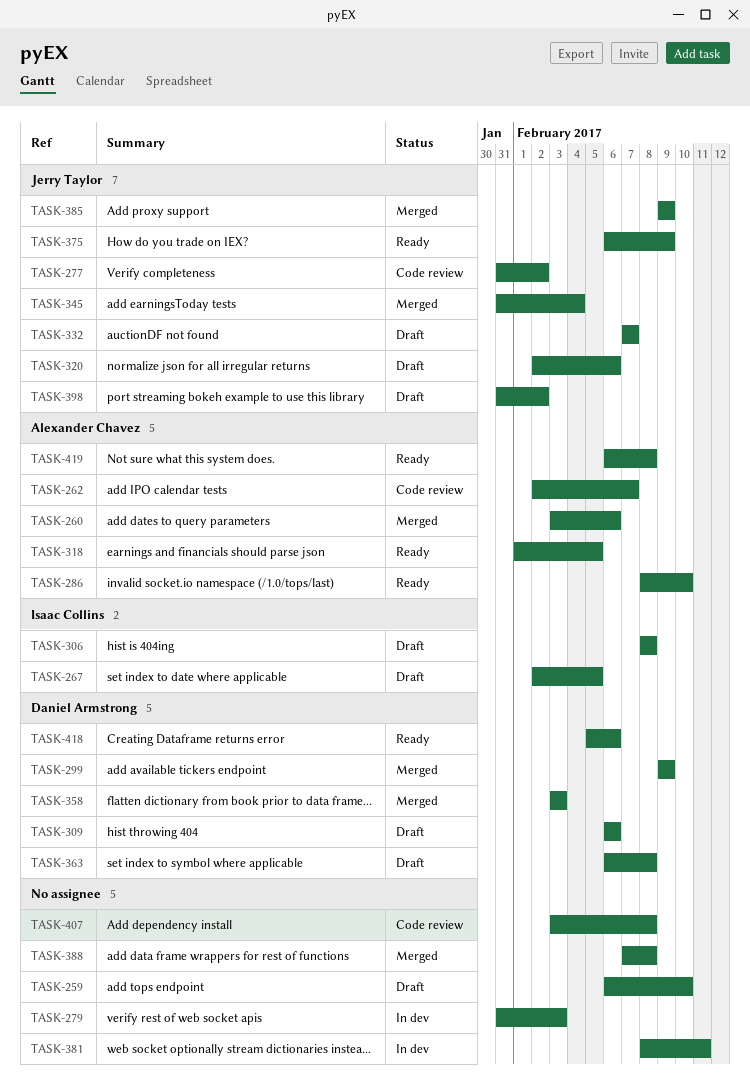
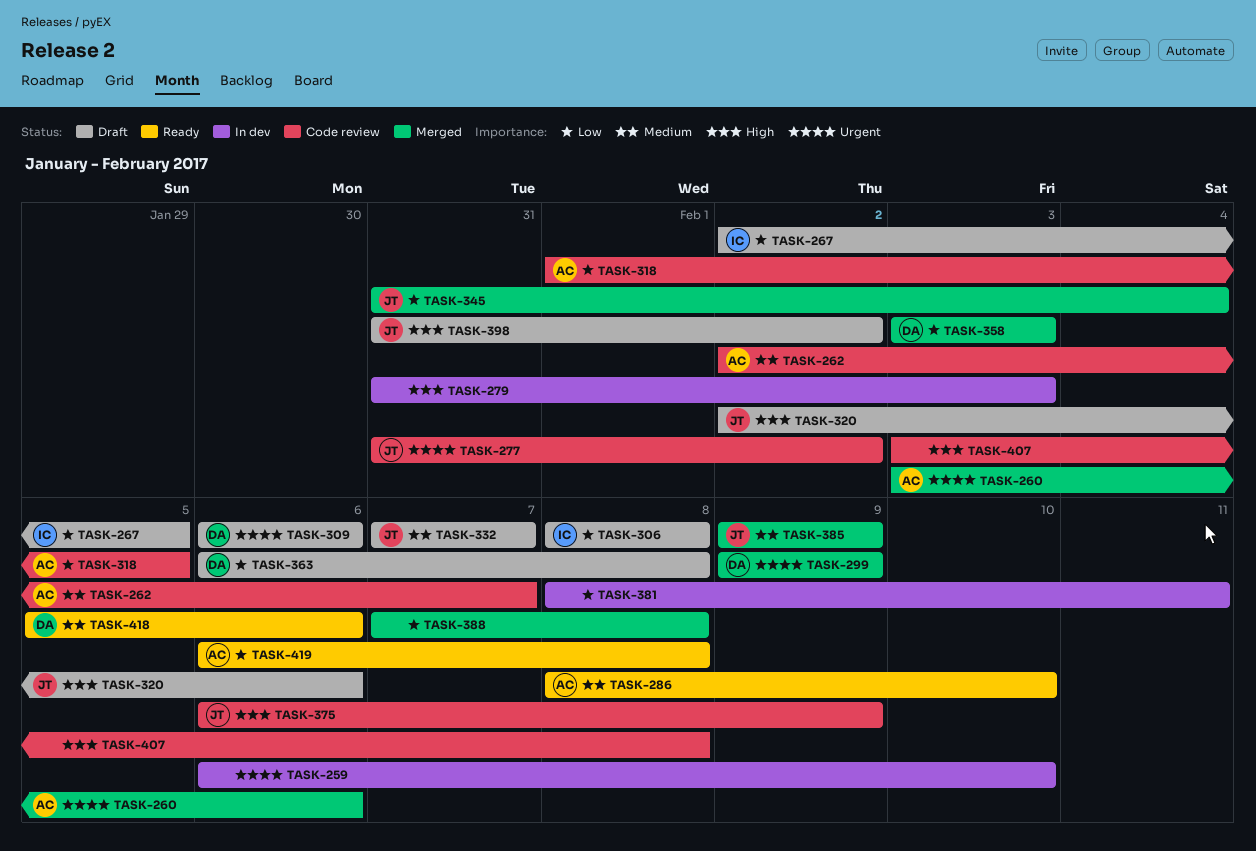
TASK-259, status: Draft -> In dev
TASK-318, status: Ready -> Code review
TASK-375, status: Ready -> Code review

